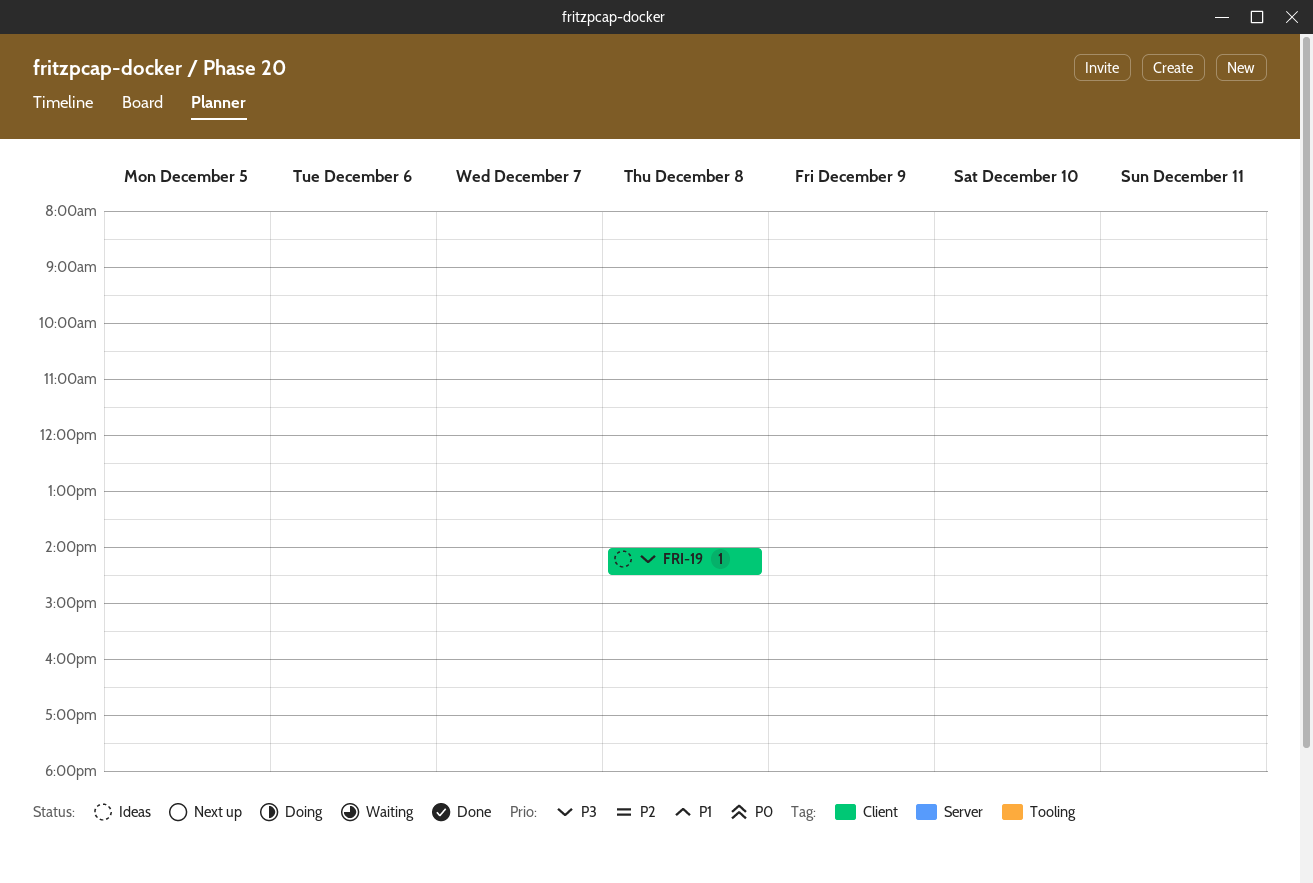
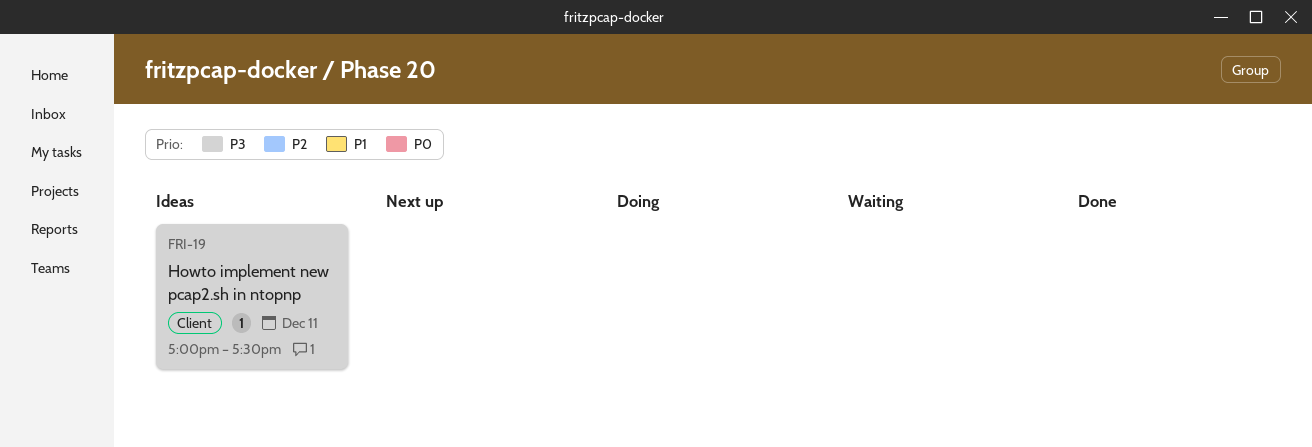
FRI-19, day: Dec 8 -> Dec 11
FRI-19, begins: 14:00 -> 17:00
FRI-19, ends: 14:30 -> 17:30

